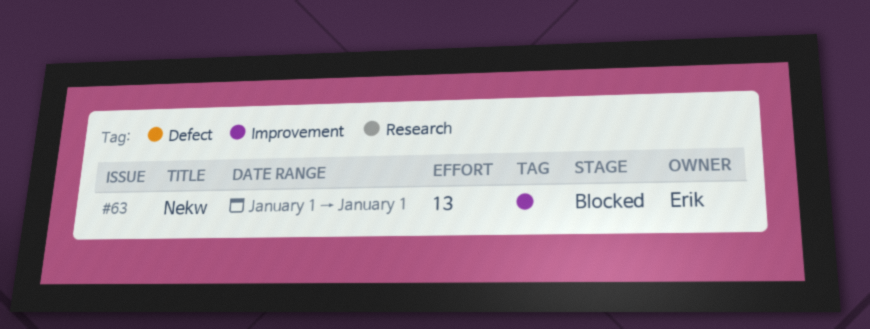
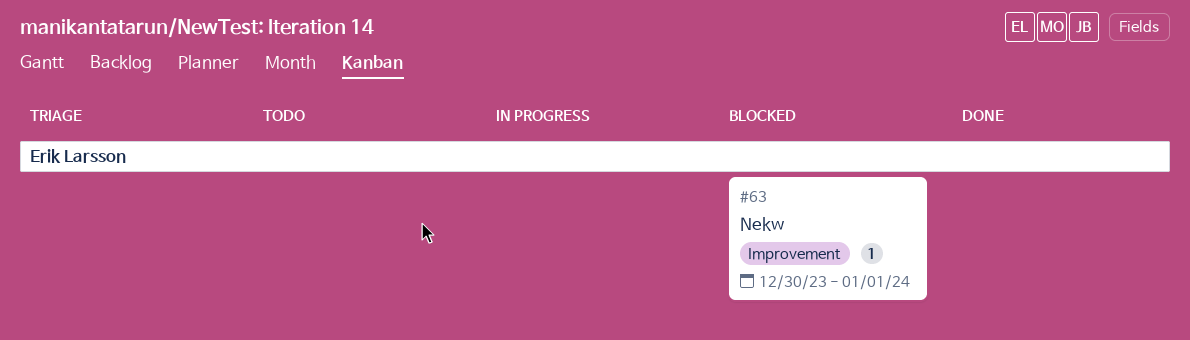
#63, estimate: 13 -> 1
#63, start: Jan 1 -> Dec 30

